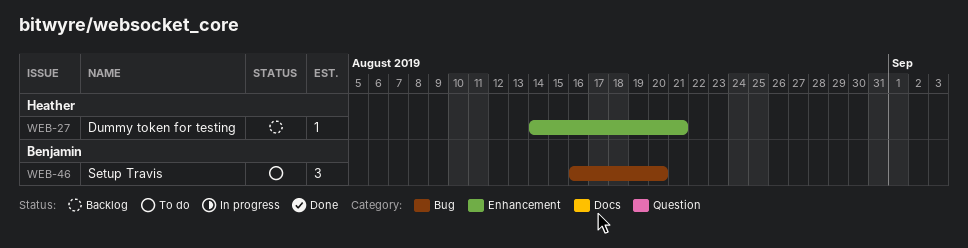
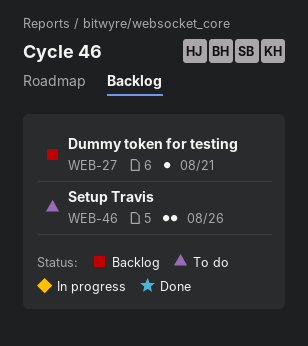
WEB-46, estimate: 3 -> 2
WEB-46, due: Aug 20 -> Aug 26

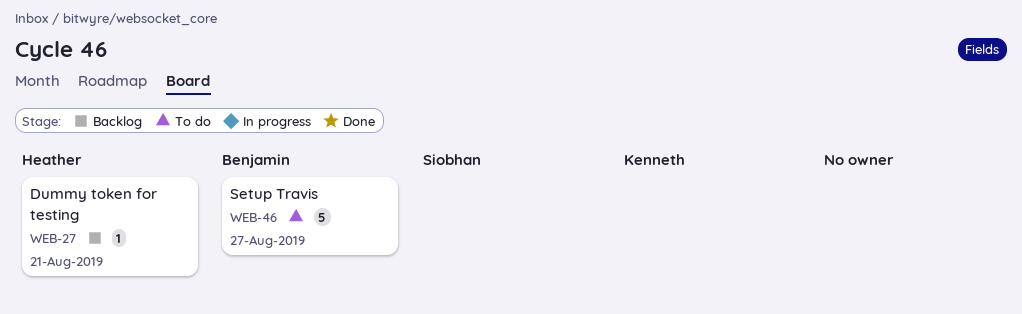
WEB-46, estimate: 2 -> 5
WEB-46, due: Aug 26 -> Aug 27

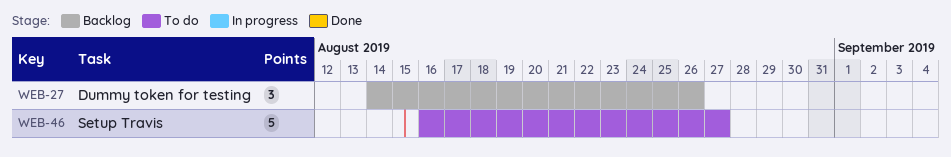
WEB-27, estimate: 1 -> 3
WEB-27, due: Aug 21 -> Aug 26

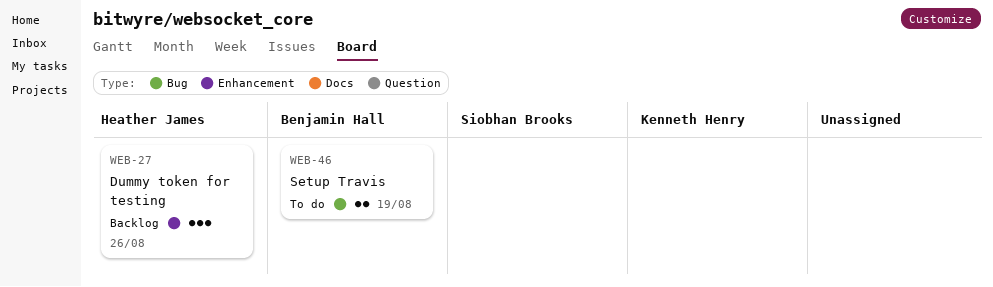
WEB-46, estimate: 5 -> 2
WEB-46, due: Aug 27 -> Aug 19

